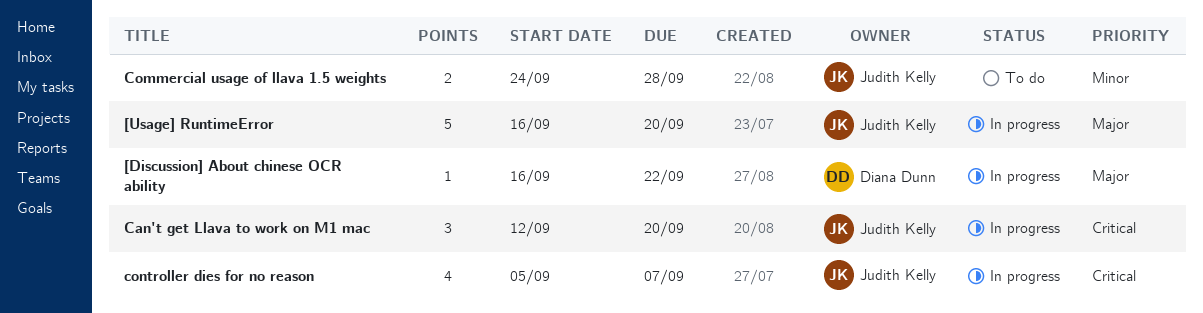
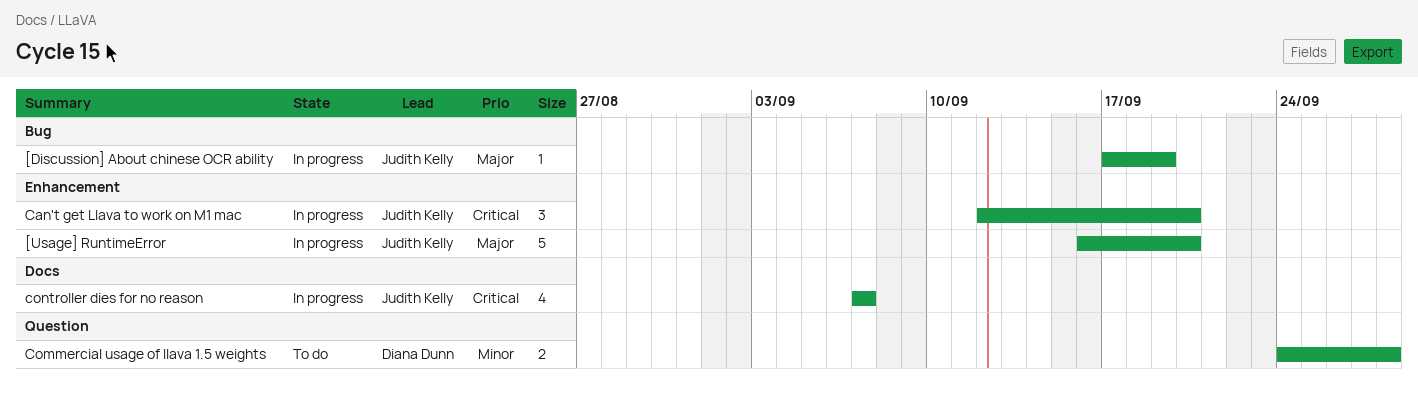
[Discussion] About chinese OCR ability, owner: Diana Dunn -> Judith Kelly
[Discussion] About chinese OCR ability, start: Sep 16 -> Sep 17
[Discussion] About chinese OCR ability, due: Sep 22 -> Sep 19
Commercial usage of llava 1.5 weights, owner: Judith Kelly -> Diana Dunn
controller dies for no reason, start: Sep 5 -> Sep 7

